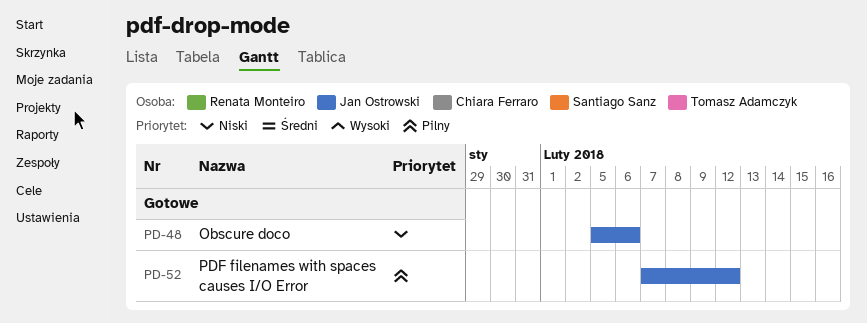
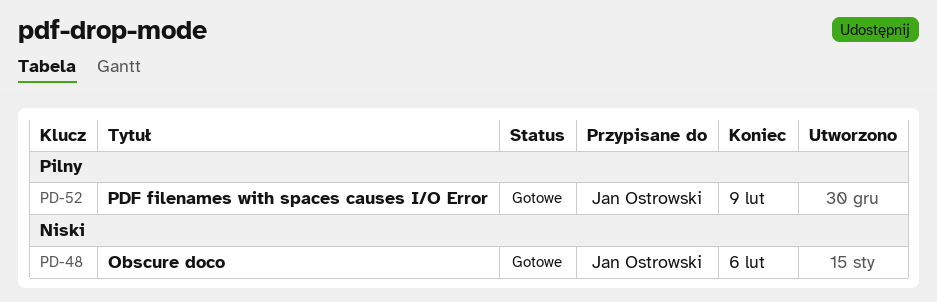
PD-52, due: Feb 12 -> Feb 9

